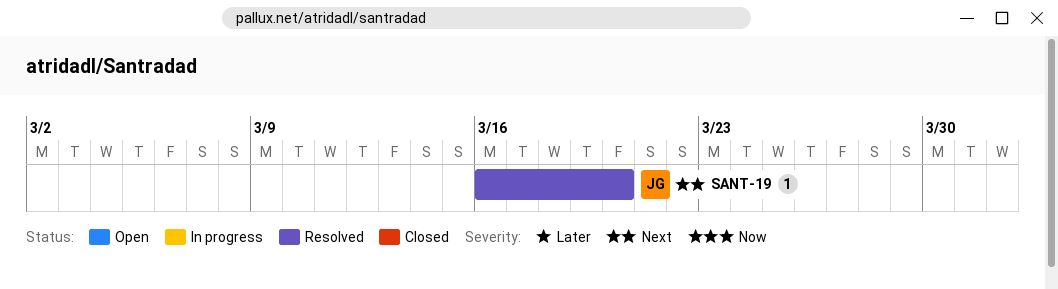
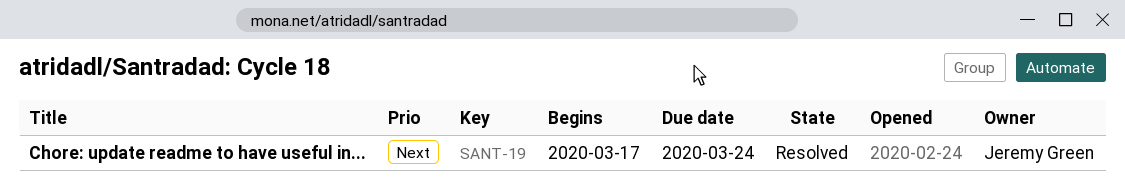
SANT-19, start: Mar 16 -> Mar 17
SANT-19, due: Mar 20 -> Mar 24

